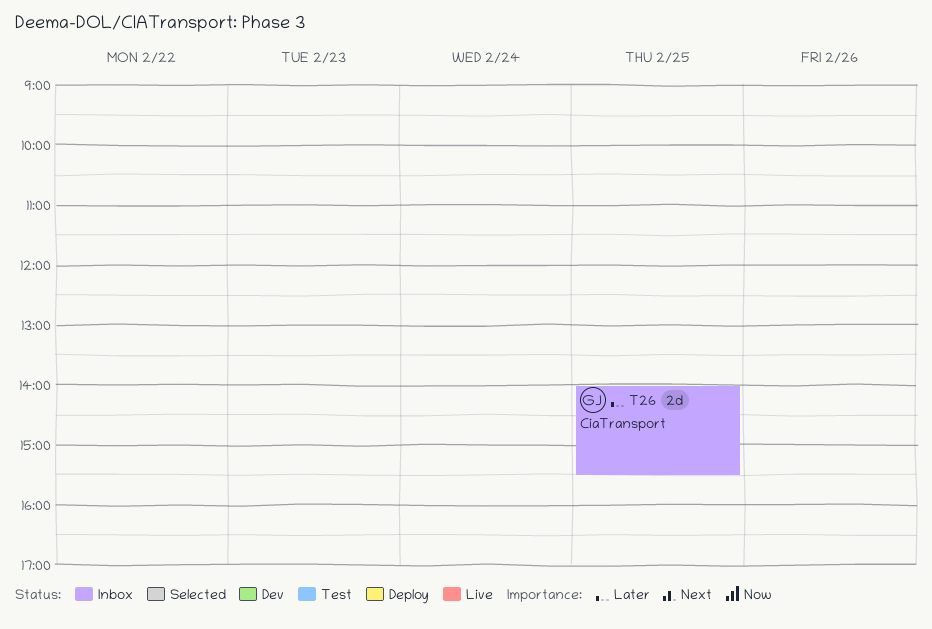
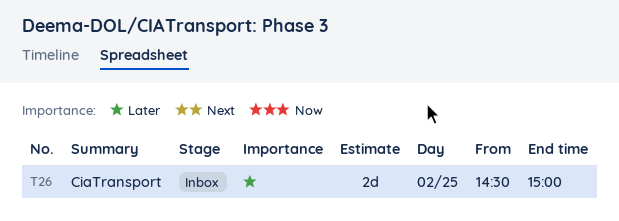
T26, begins: 14:00 -> 14:30
T26, ends: 15:30 -> 15:00

